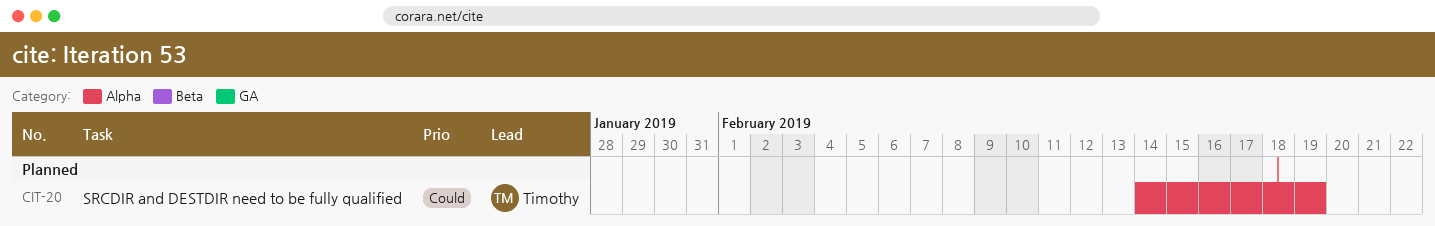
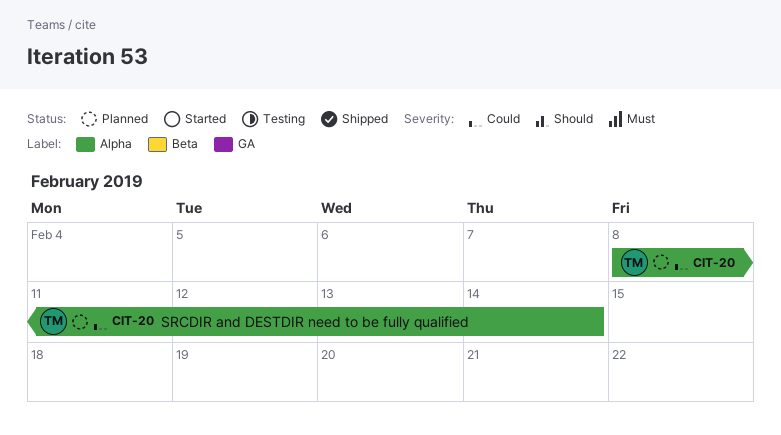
CIT-20, start: Feb 14 -> Feb 8
CIT-20, due: Feb 19 -> Feb 14

